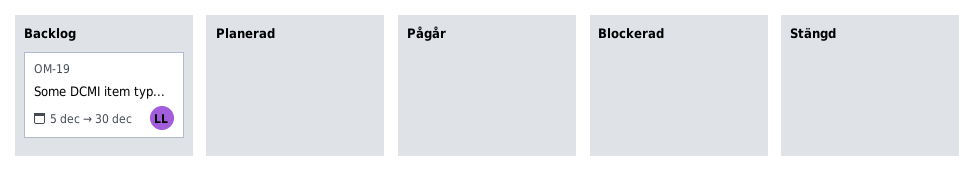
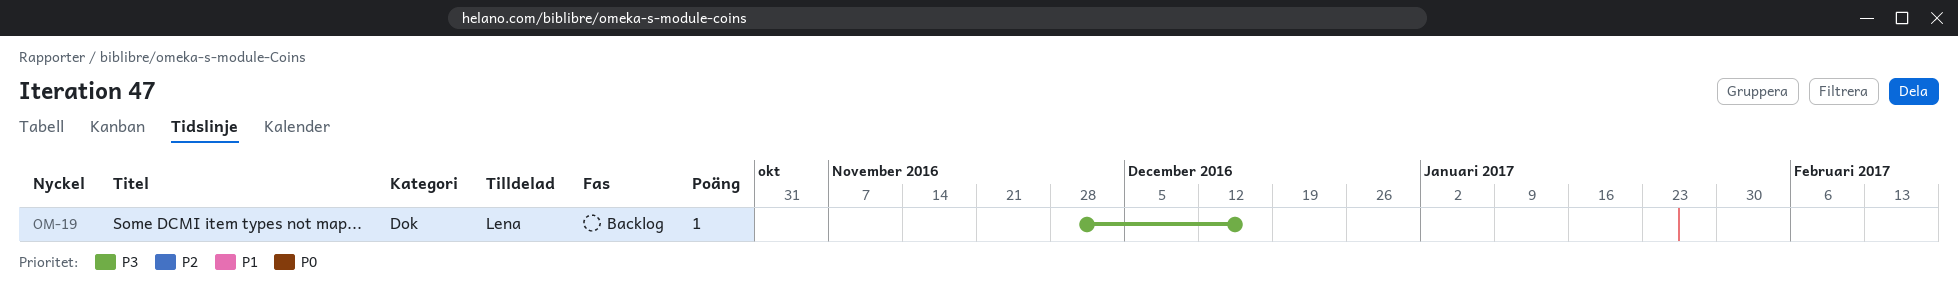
OM-19, start: Dec 5 -> Nov 28
OM-19, due: Dec 30 -> Dec 16

